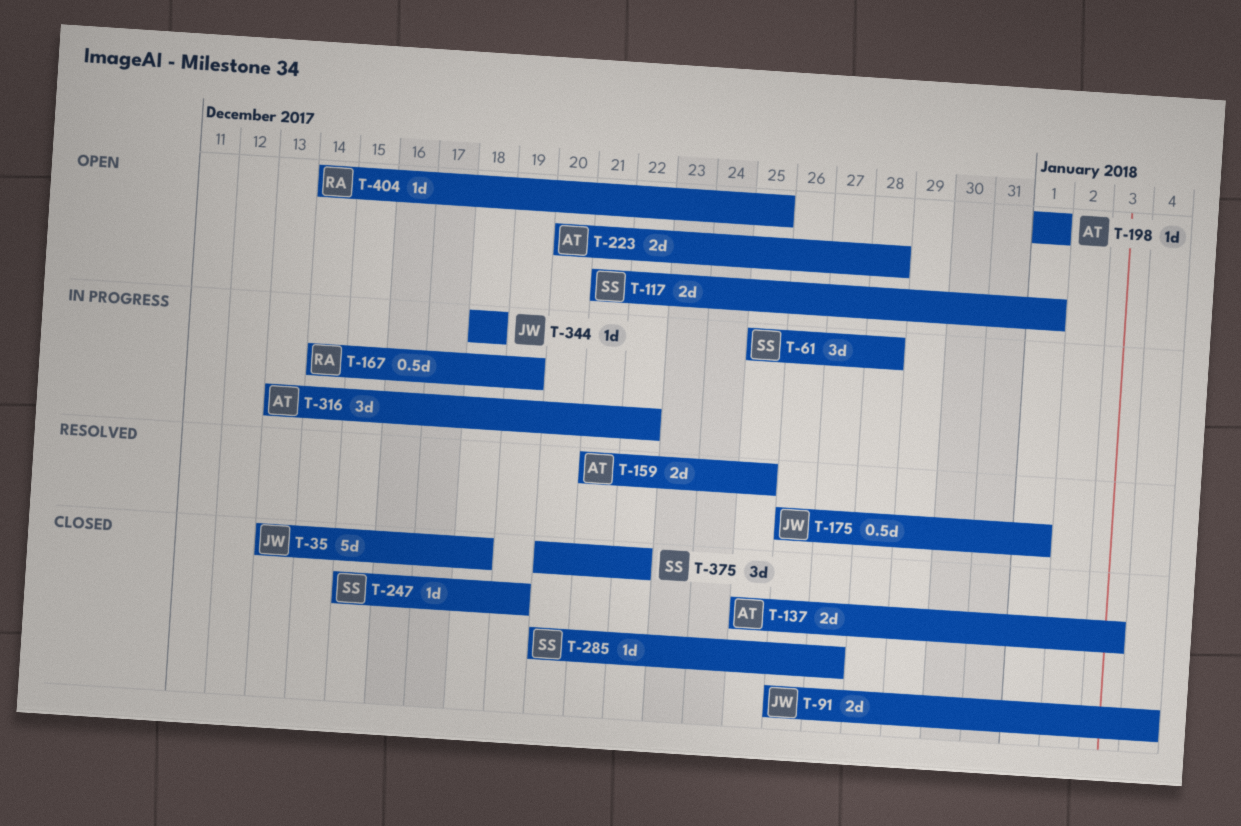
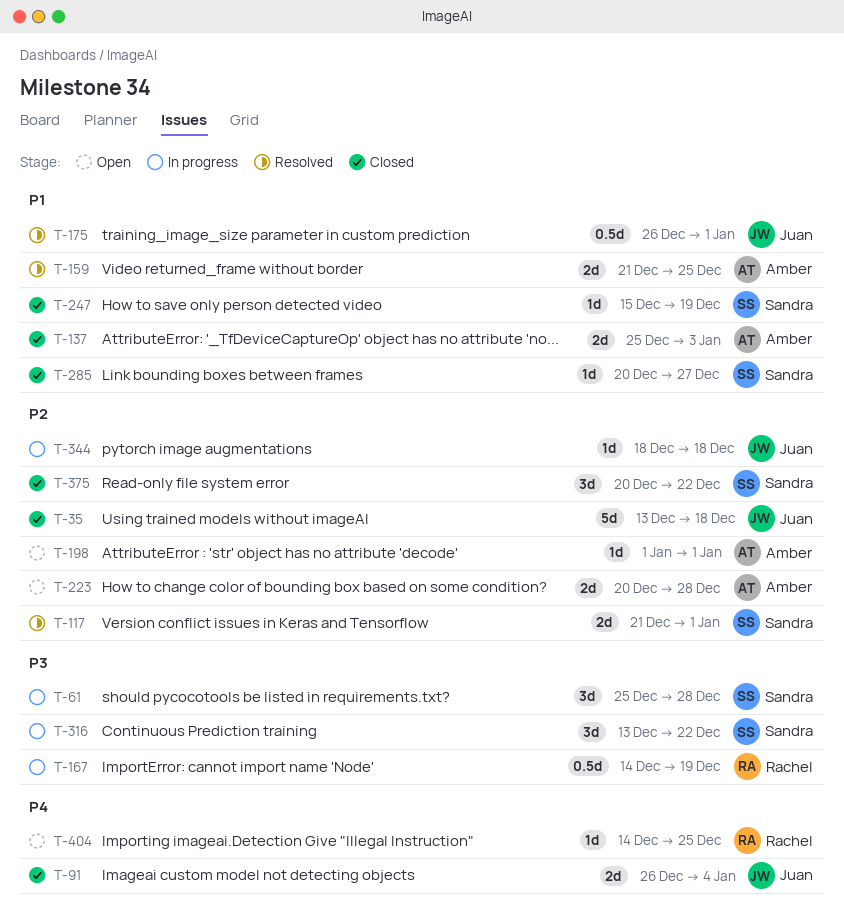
T-117, status: Open -> Resolved
T-316, owner: Amber -> Sandra

